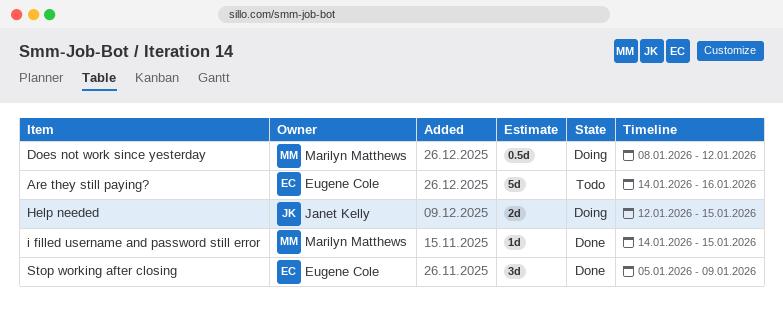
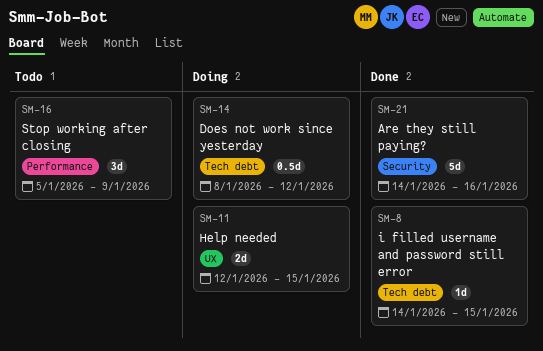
Are they still paying?, status: Todo -> Done
Stop working after closing, status: Done -> Todo

